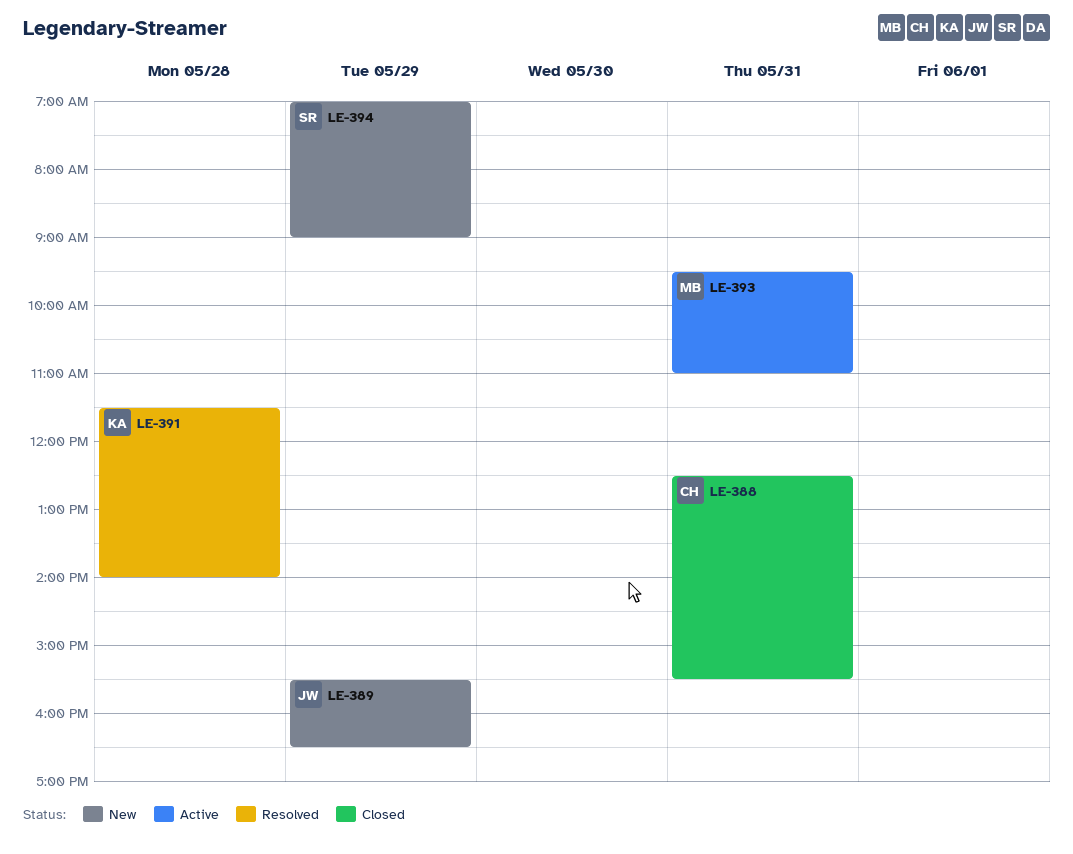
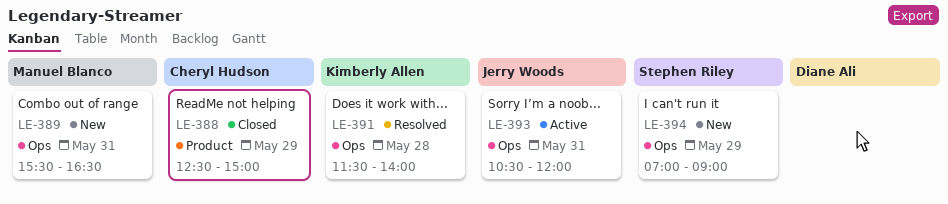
LE-388, day: May 31 -> May 29
LE-388, ends: 15:30 -> 15:00
LE-389, owner: Jerry Woods -> Manuel Blanco
LE-389, day: May 29 -> May 31
LE-393, owner: Manuel Blanco -> Jerry Woods
LE-393, begins: 09:30 -> 10:30
LE-393, ends: 11:00 -> 12:00

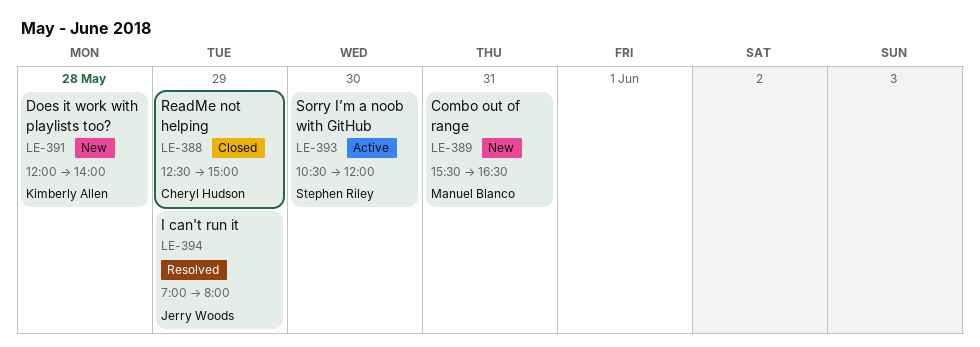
LE-391, status: Resolved -> New
LE-391, begins: 11:30 -> 12:00
LE-393, owner: Jerry Woods -> Stephen Riley
LE-393, day: May 31 -> May 30
LE-394, status: New -> Resolved
LE-394, owner: Stephen Riley -> Jerry Woods
LE-394, ends: 09:00 -> 08:00

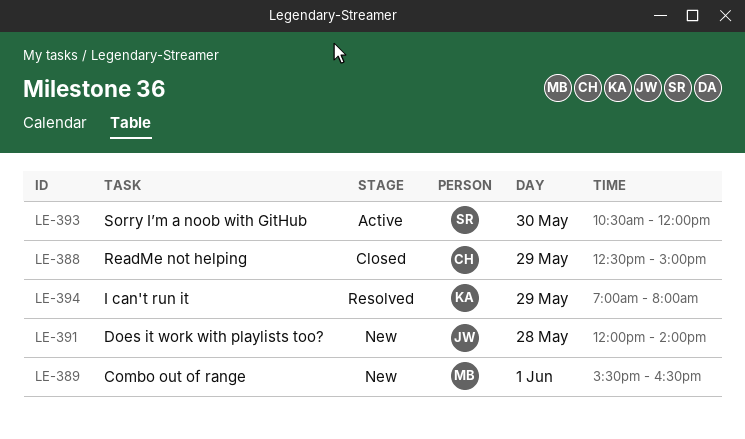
LE-389, day: May 31 -> Jun 1
LE-391, owner: Kimberly Allen -> Jerry Woods
LE-394, owner: Jerry Woods -> Kimberly Allen

